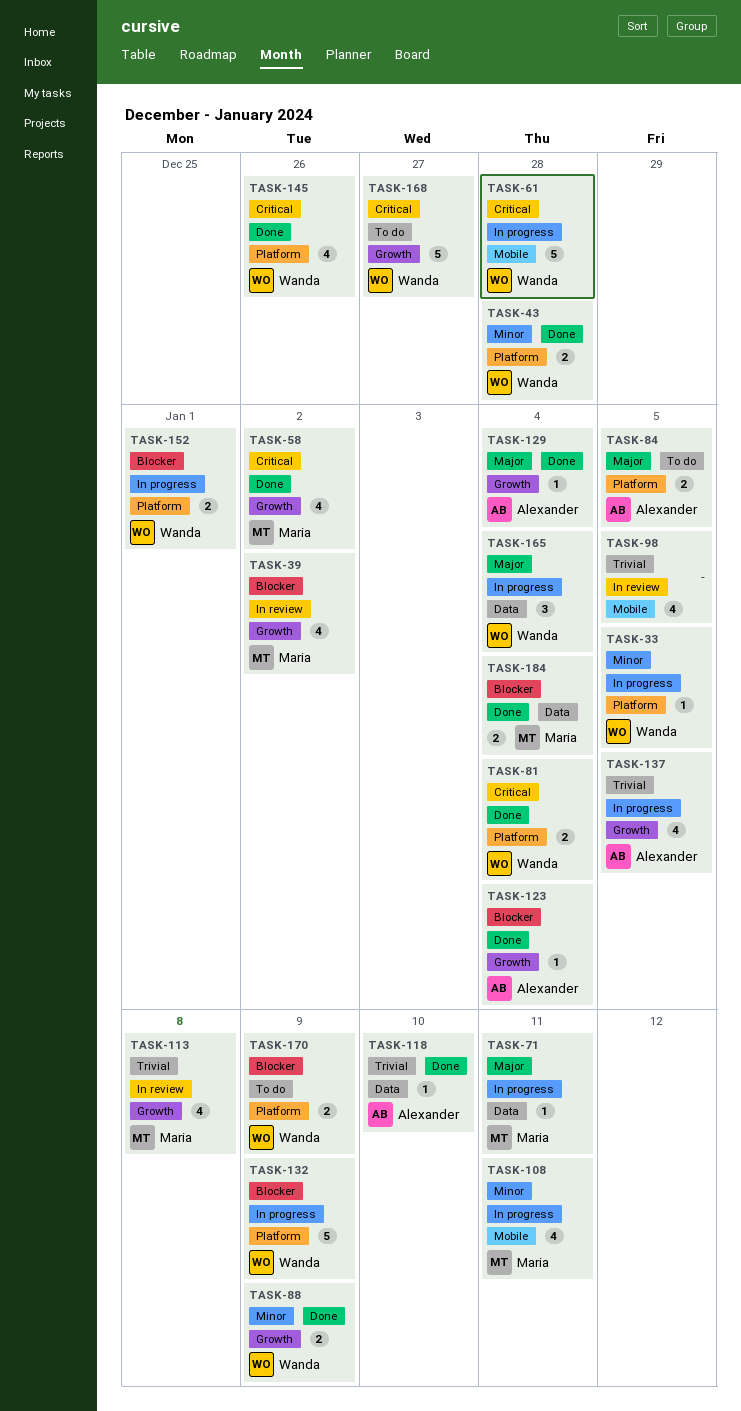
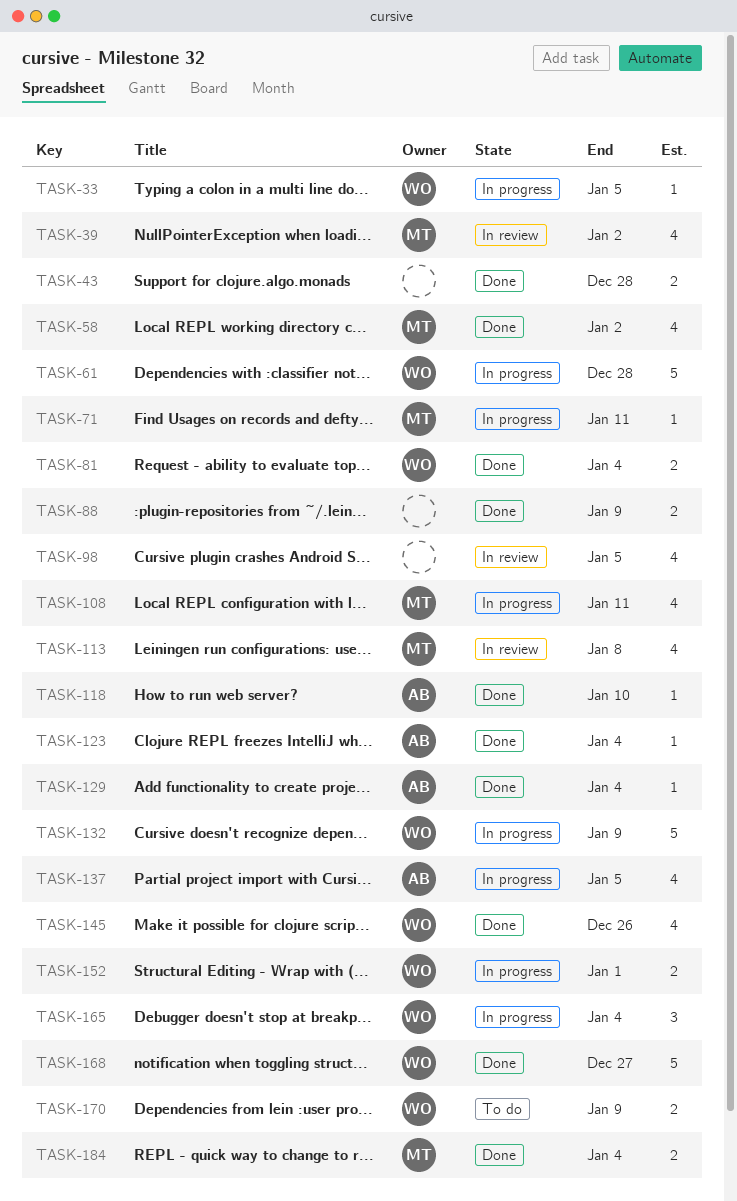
TASK-43, owner: Wanda -> none
TASK-84: present -> none
TASK-88, owner: Wanda -> none
TASK-168, status: To do -> Done

